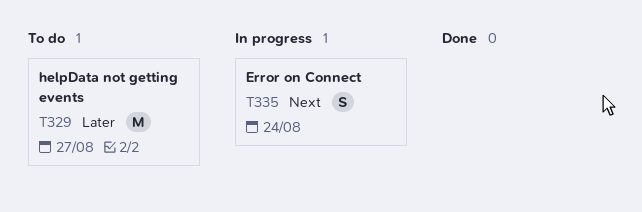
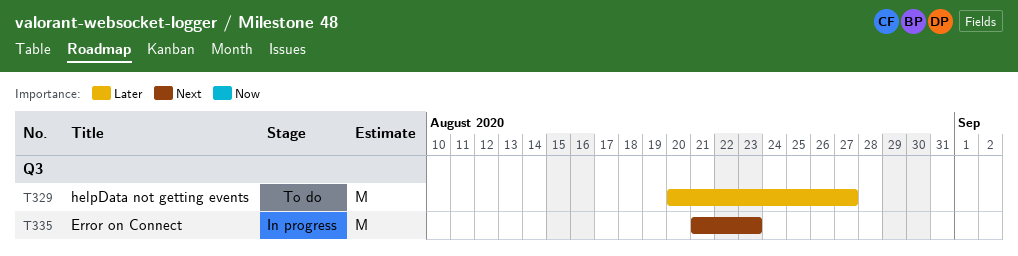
T335, estimate: S -> M
T335, due: Aug 24 -> Aug 23

